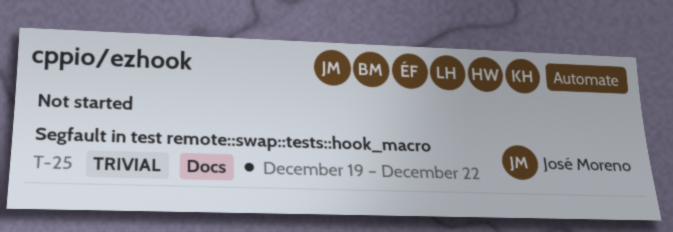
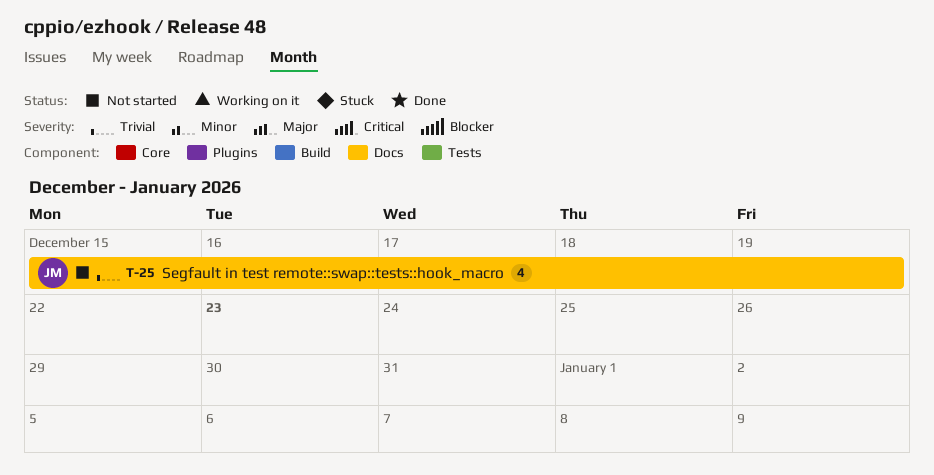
T-25, estimate: 1 -> 4
T-25, start: Dec 19 -> Dec 15
T-25, due: Dec 22 -> Dec 19

